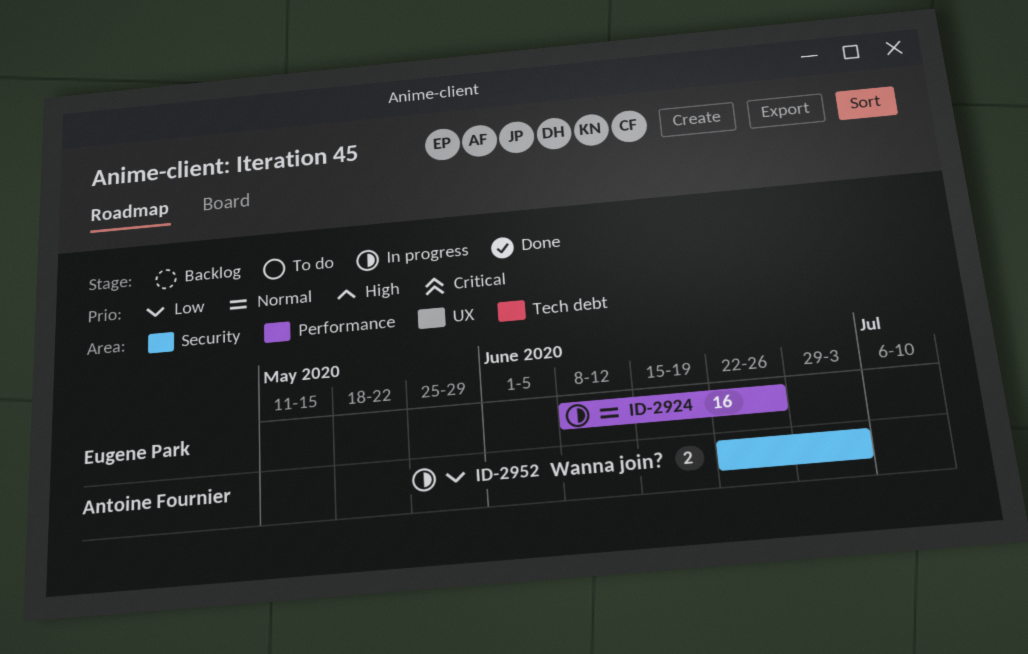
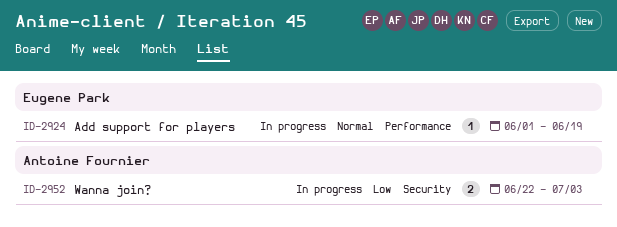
ID-2924, estimate: 16 -> 1
ID-2924, start: Jun 8 -> Jun 1
ID-2924, due: Jun 26 -> Jun 19

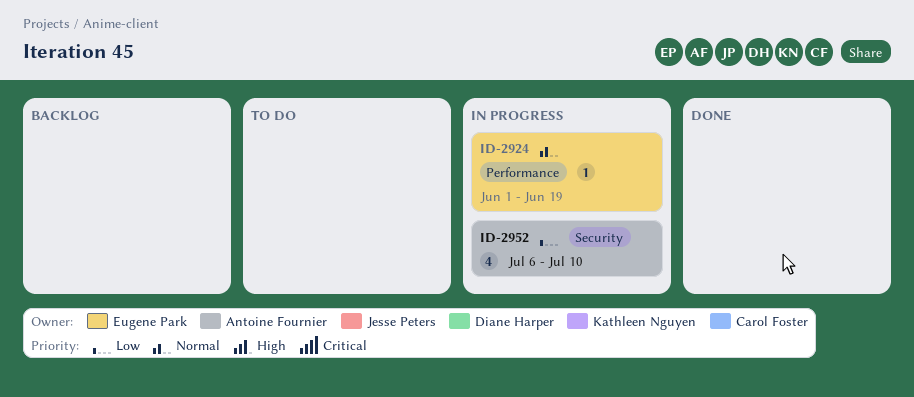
ID-2952, estimate: 2 -> 4
ID-2952, start: Jun 22 -> Jul 6
ID-2952, due: Jul 3 -> Jul 10

